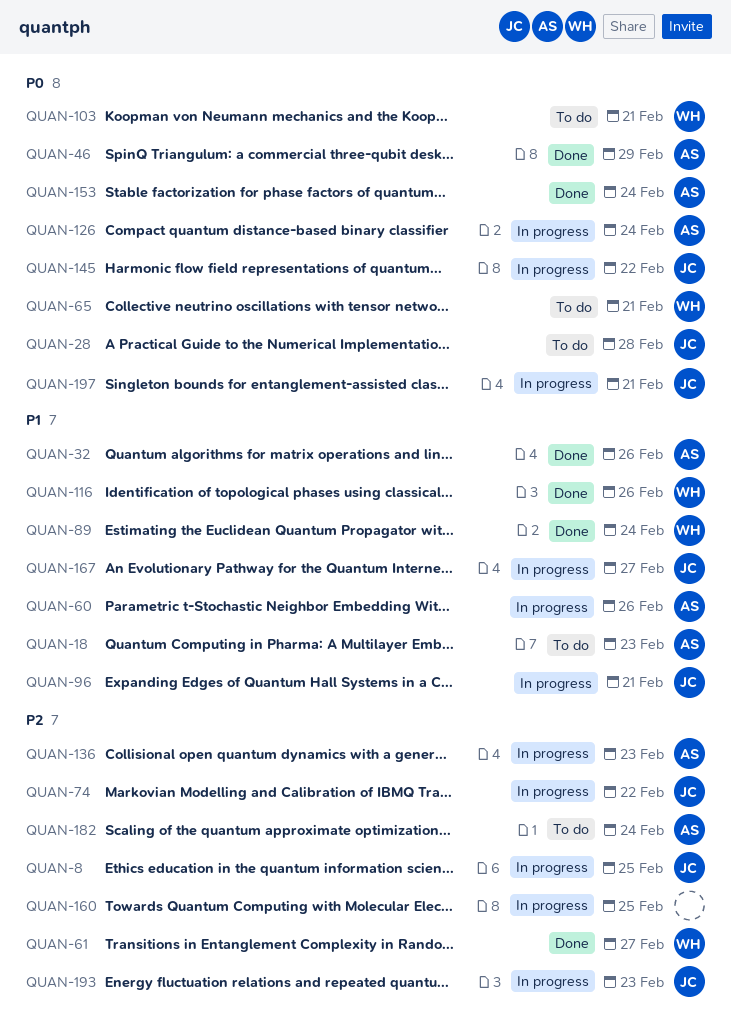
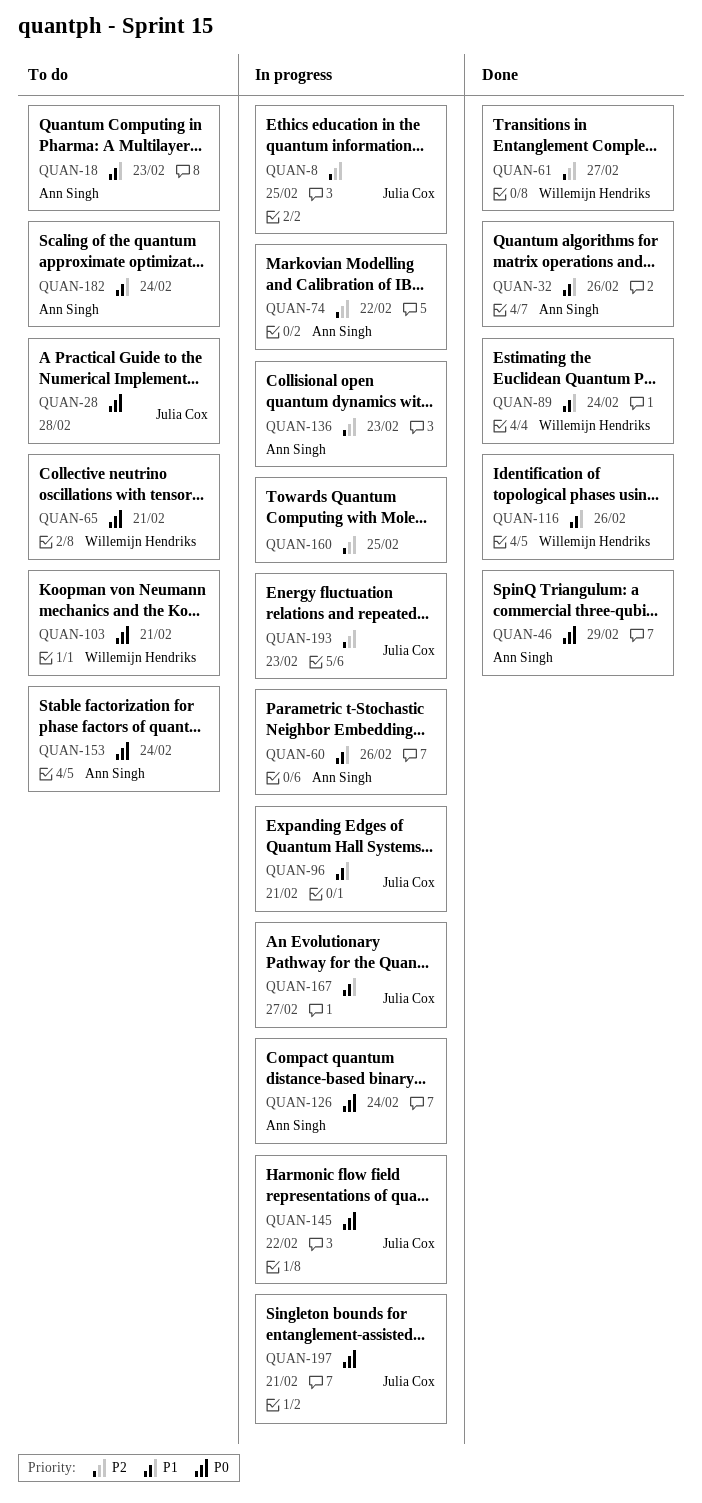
QUAN-74, owner: Julia Cox -> Ann Singh
QUAN-153, status: Done -> To do
QUAN-182, priority: P2 -> P1

